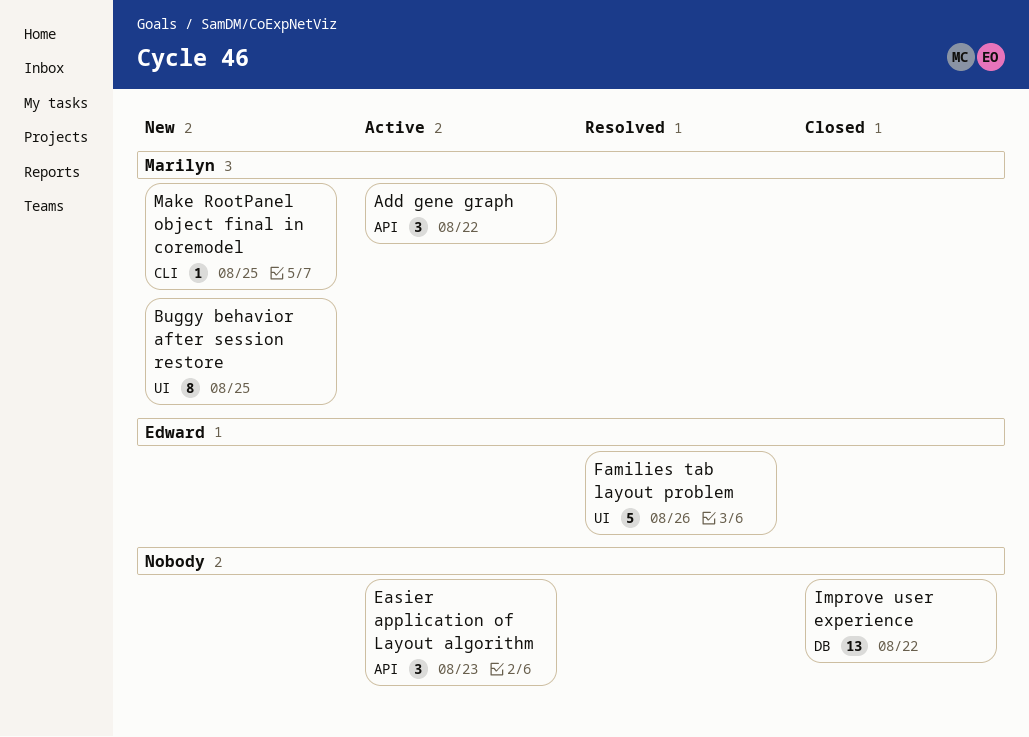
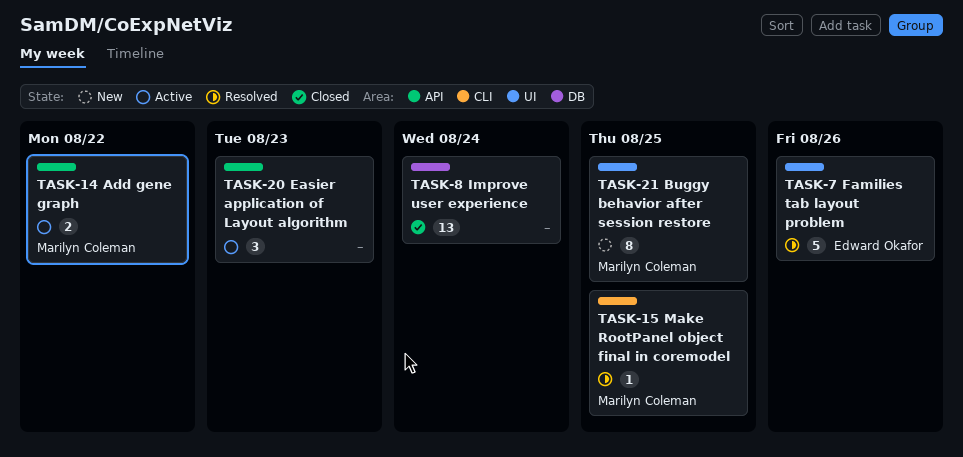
Add gene graph, estimate: 3 -> 2
Improve user experience, due: Aug 22 -> Aug 24
Make RootPanel object final in coremodel, status: New -> Resolved

